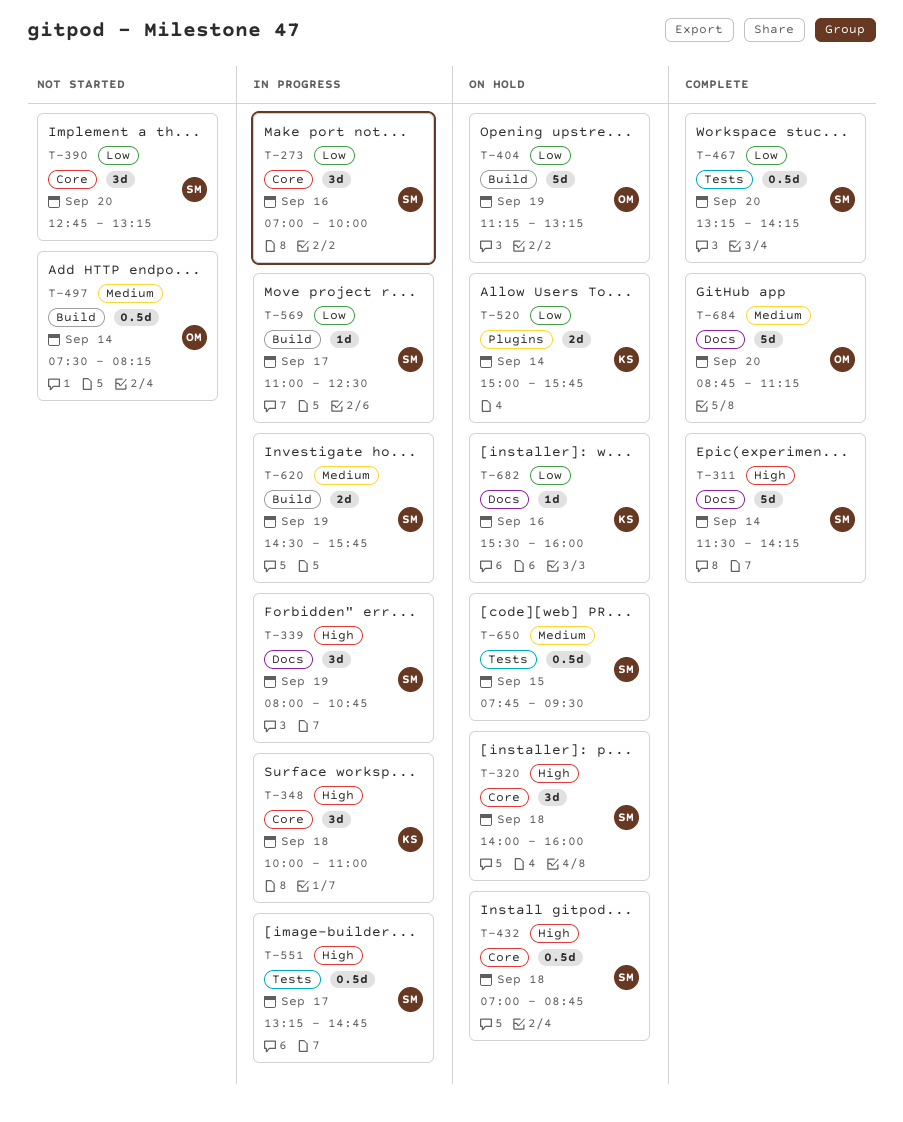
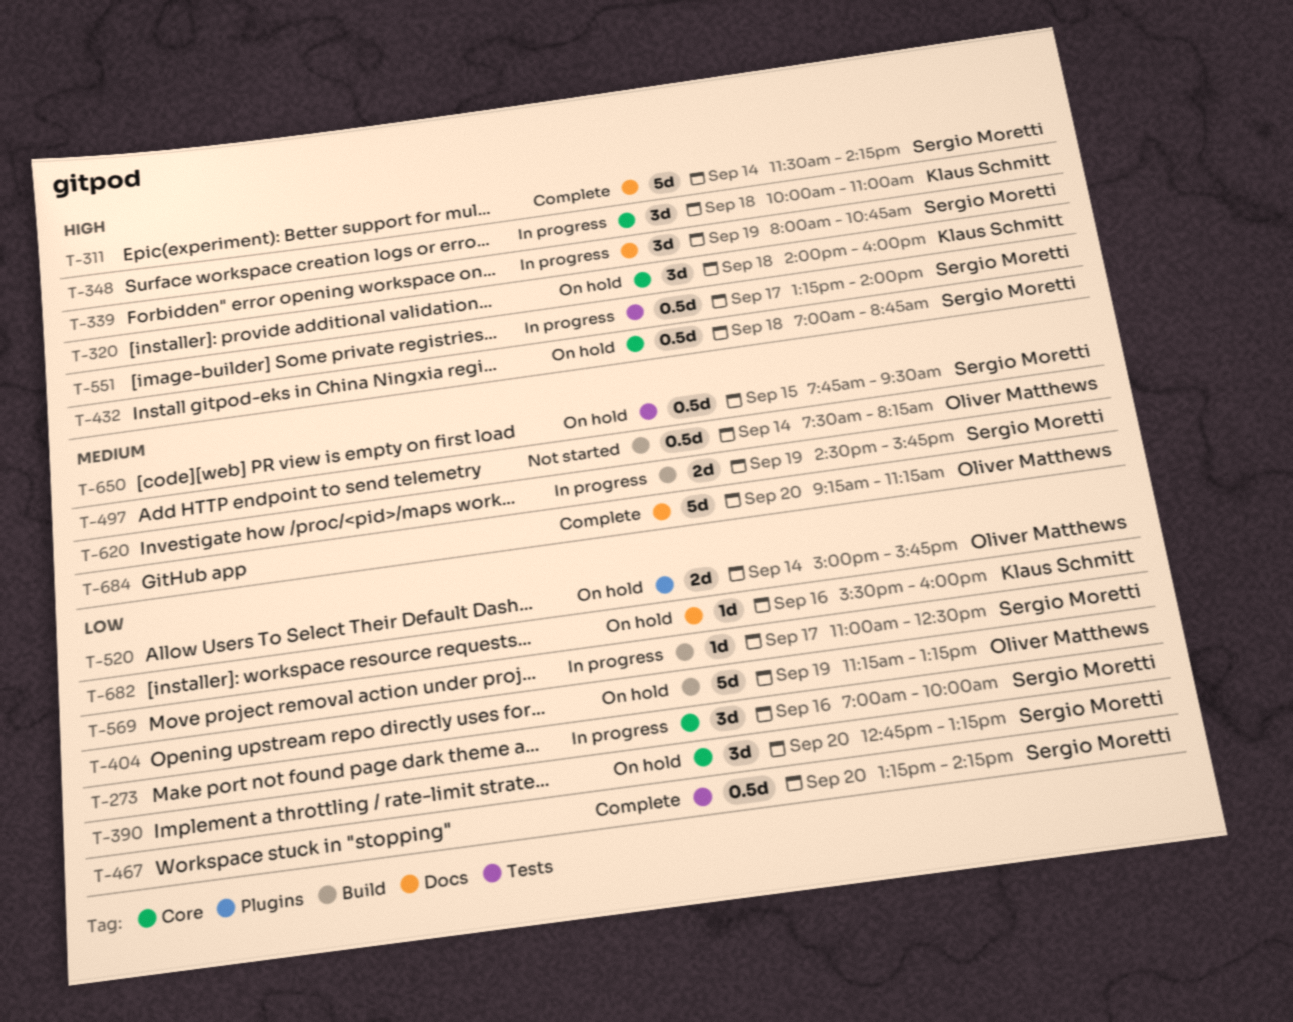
T-320, owner: Sergio Moretti -> Klaus Schmitt
T-390, status: Not started -> On hold
T-520, owner: Klaus Schmitt -> Oliver Matthews
T-551, ends: 14:45 -> 14:00
T-684, begins: 08:45 -> 09:15

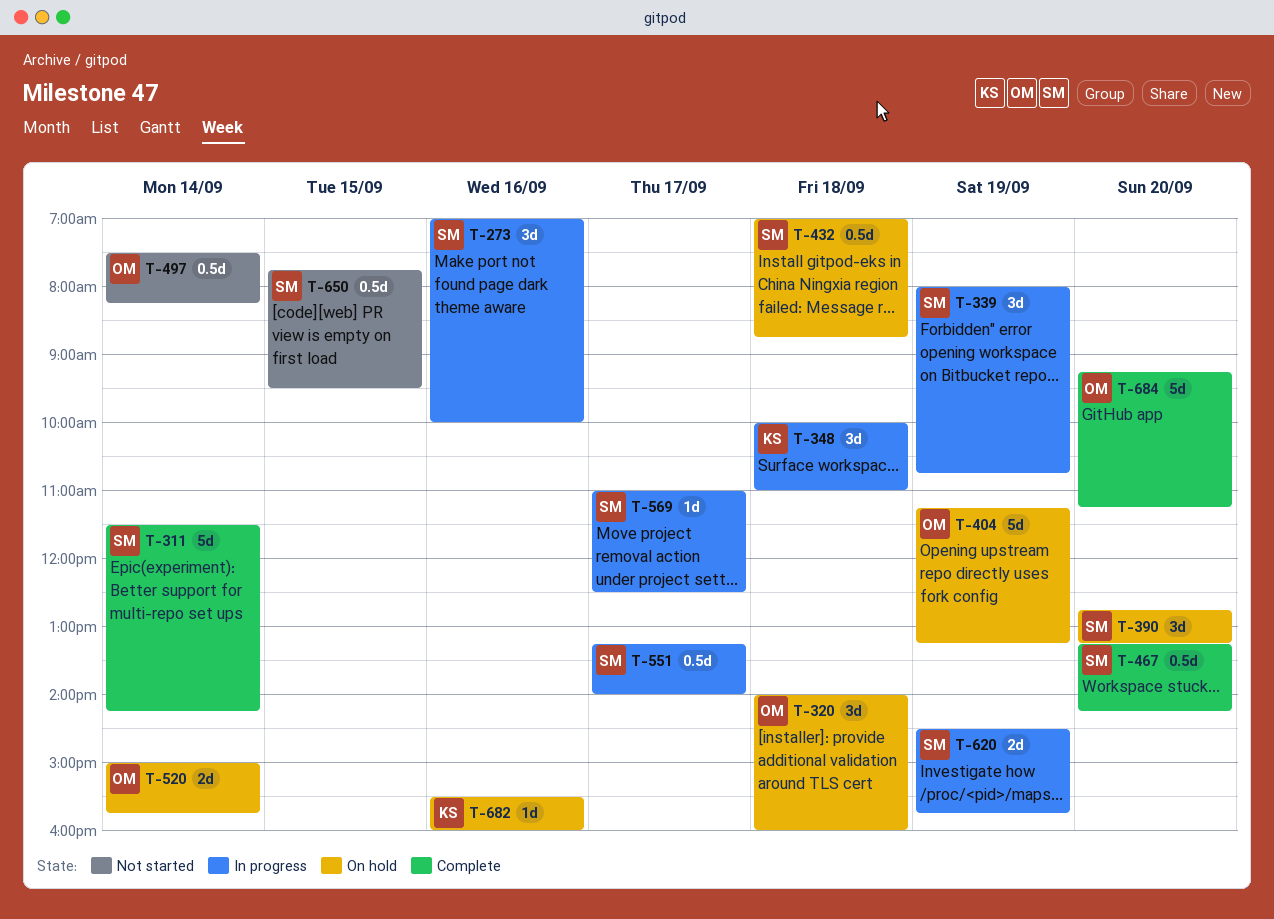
T-320, owner: Klaus Schmitt -> Oliver Matthews
T-650, status: On hold -> Not started

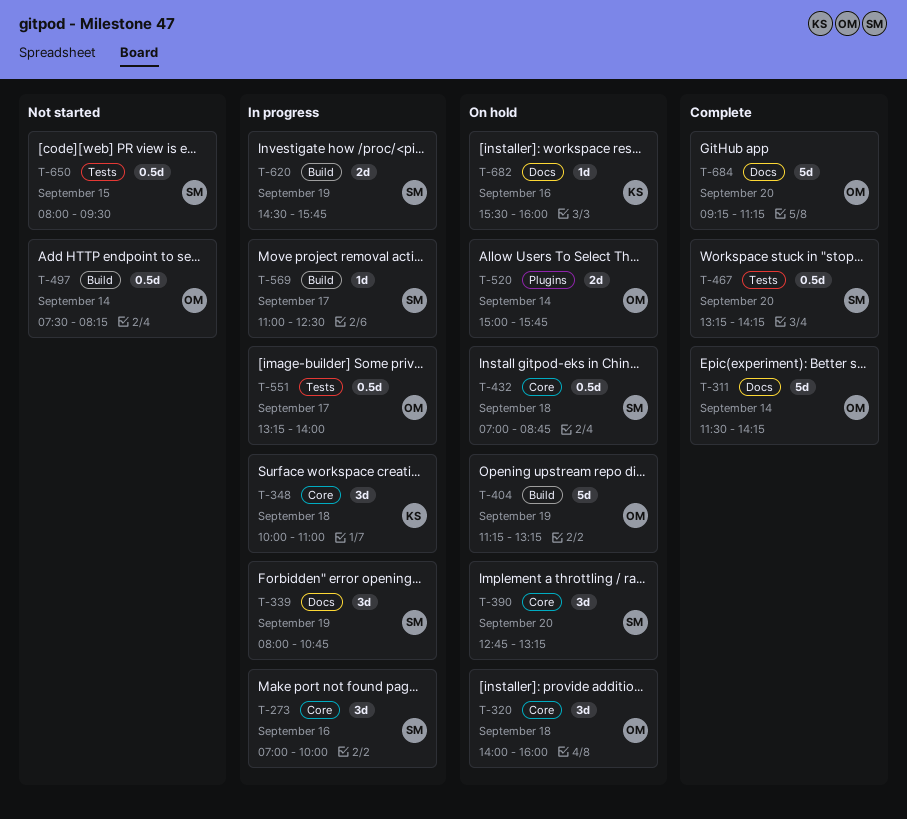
T-311, owner: SM -> OM
T-551, owner: SM -> OM
T-650, begins: 07:45 -> 08:00

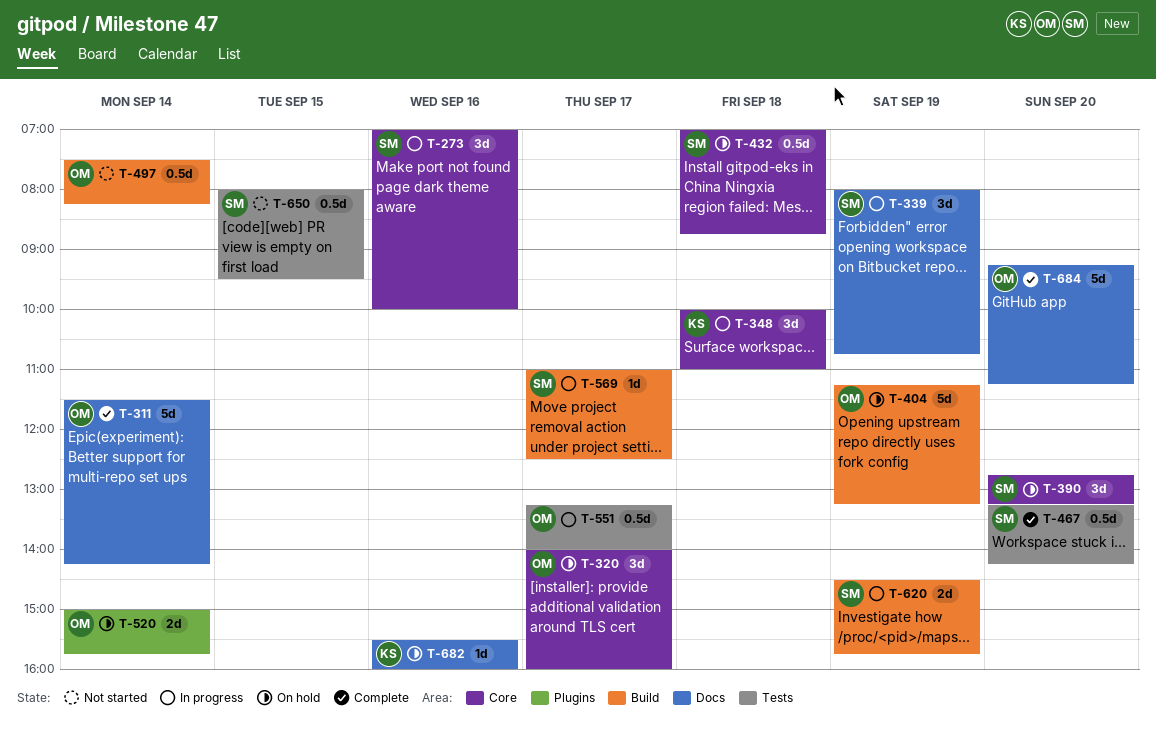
T-320, day: Sep 18 -> Sep 17

